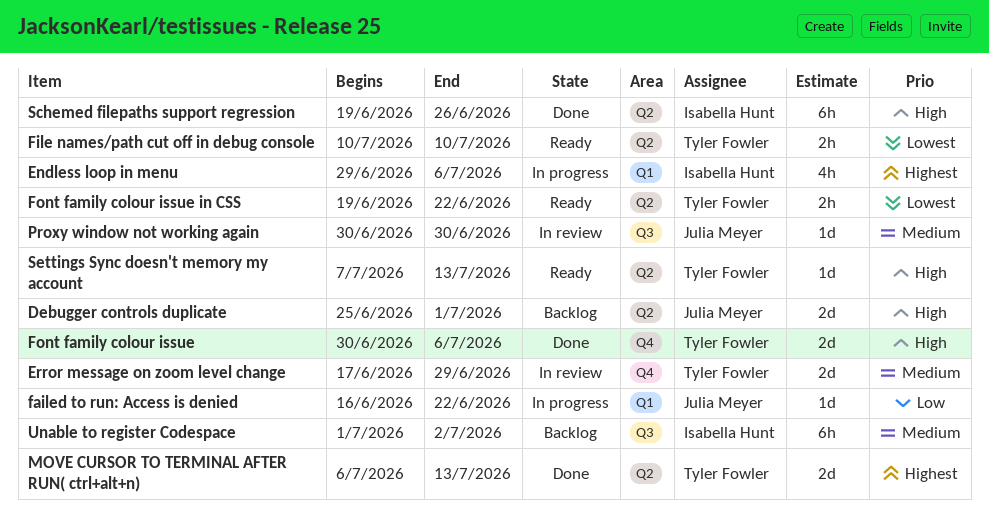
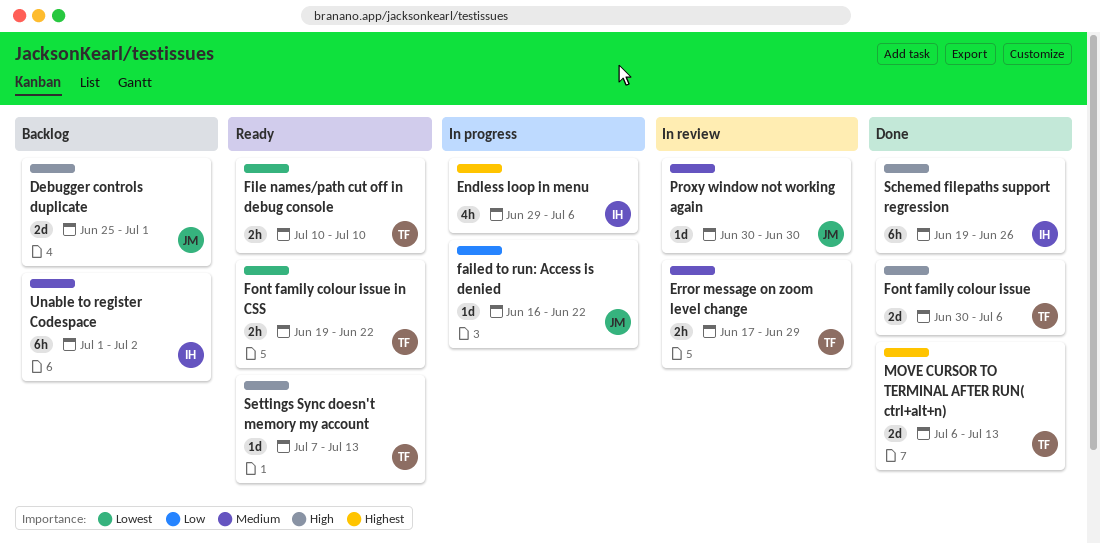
Error message on zoom level change, estimate: 2d -> 2h

